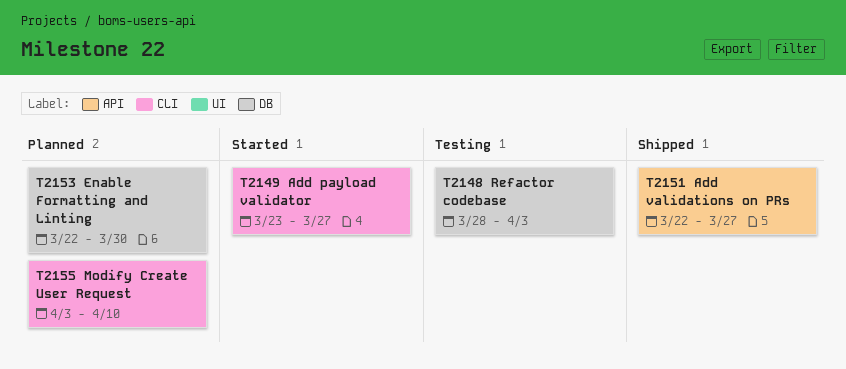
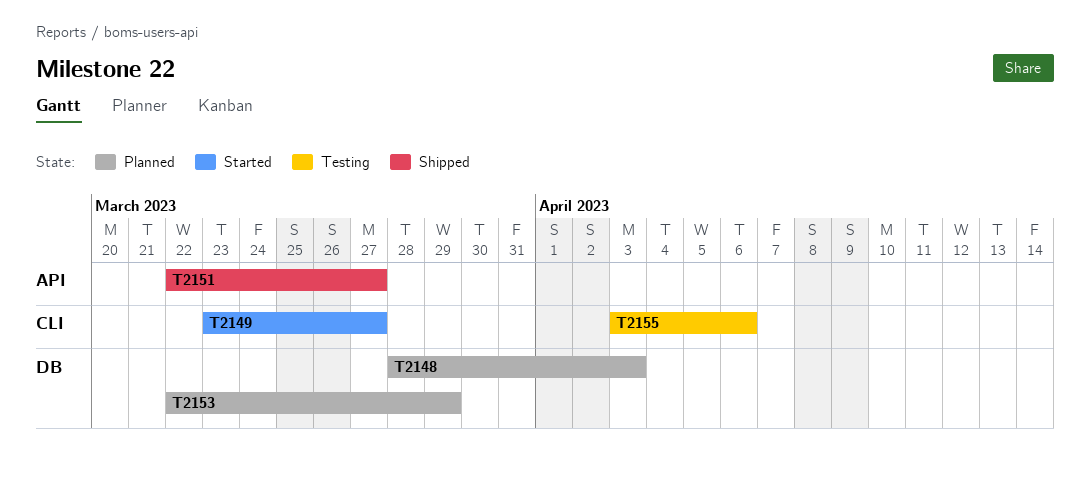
T2148, status: Testing -> Planned
T2153, due: Mar 30 -> Mar 29
T2155, status: Planned -> Testing
T2155, due: Apr 10 -> Apr 6

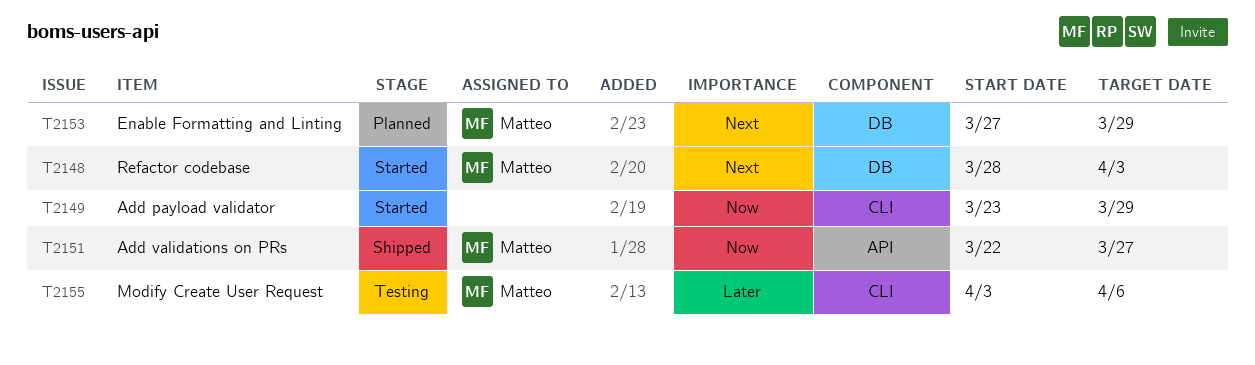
T2148, status: Planned -> Started
T2149, due: Mar 27 -> Mar 29
T2153, start: Mar 22 -> Mar 27

